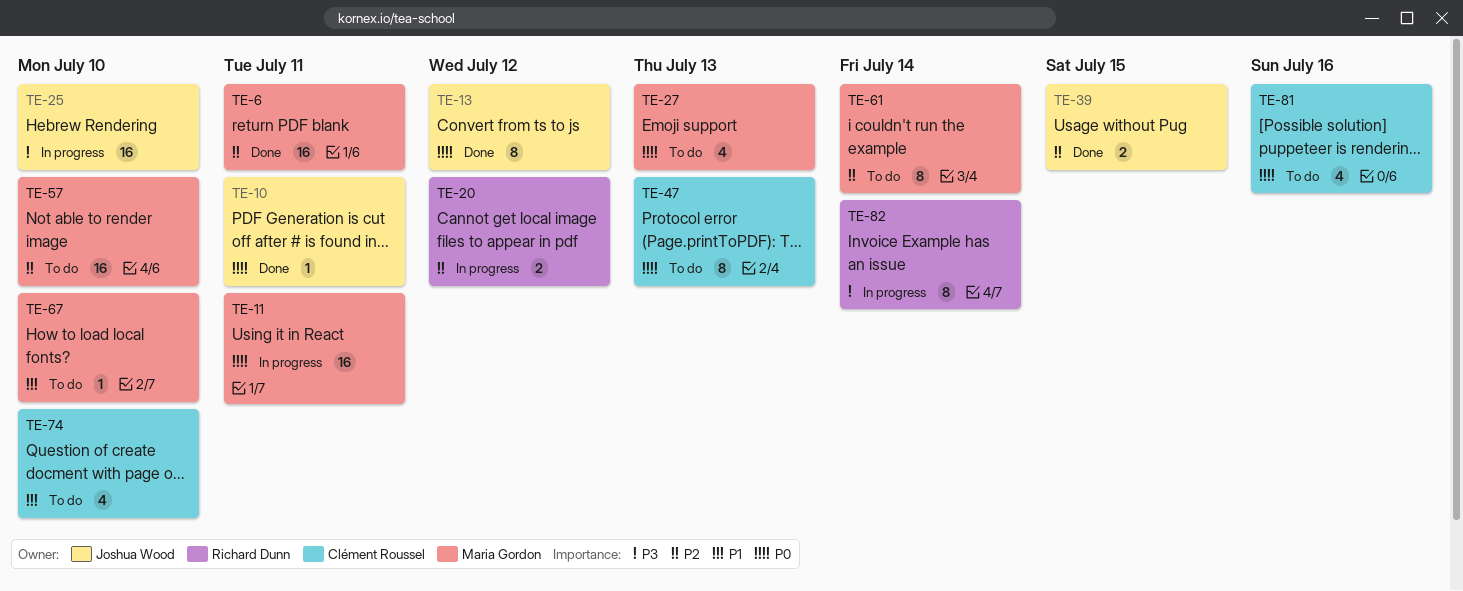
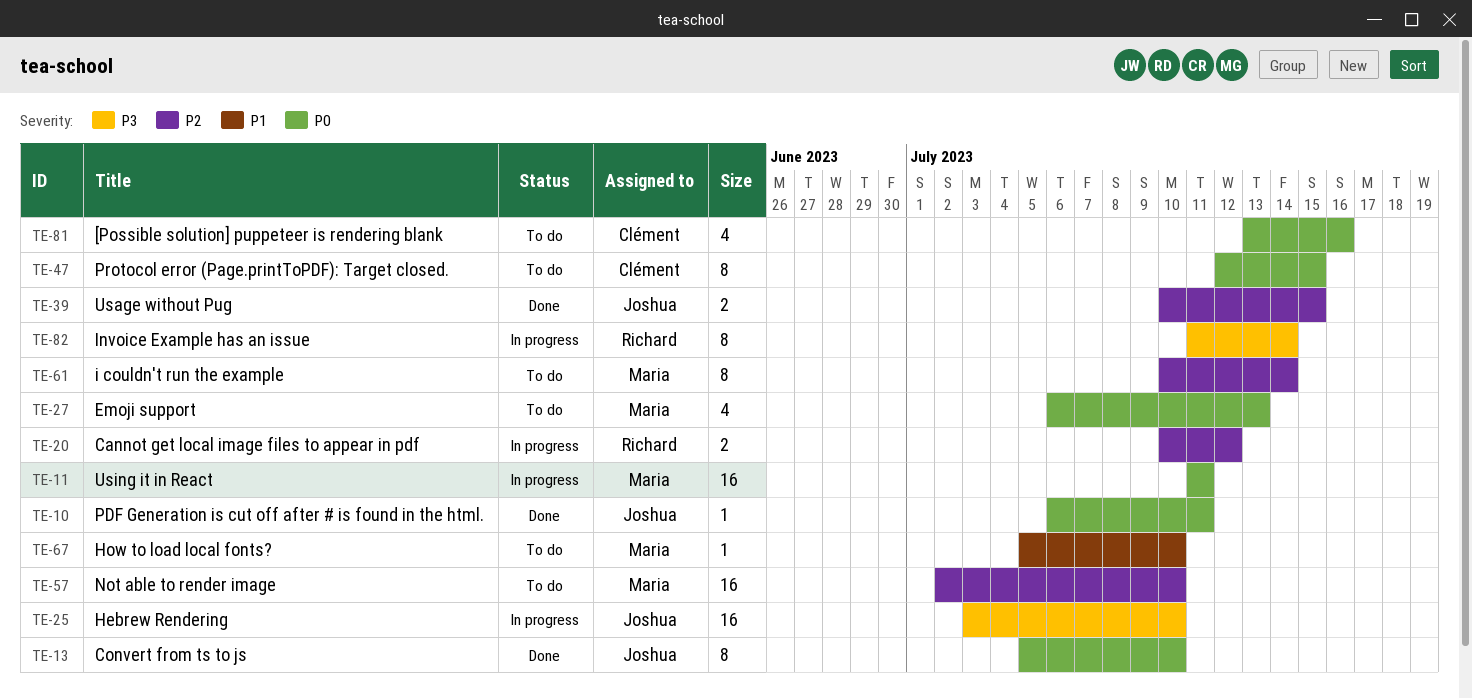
TE-6: present -> none
TE-13, due: Jul 12 -> Jul 10
TE-47, due: Jul 13 -> Jul 15
TE-74: present -> none

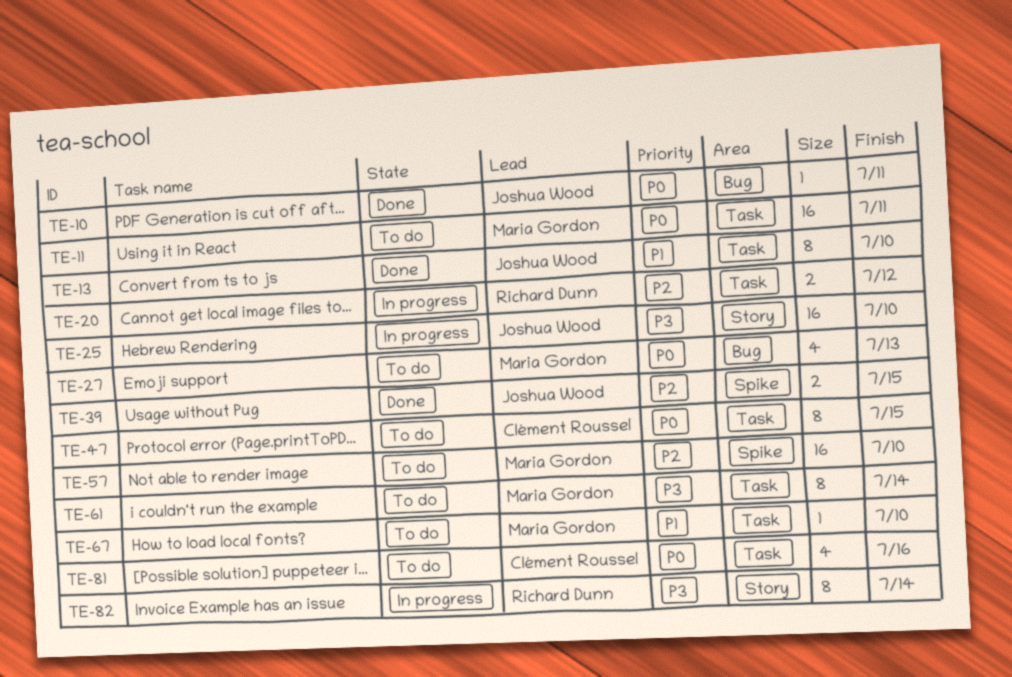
TE-11, status: In progress -> To do
TE-13, priority: P0 -> P1
TE-61, priority: P2 -> P3

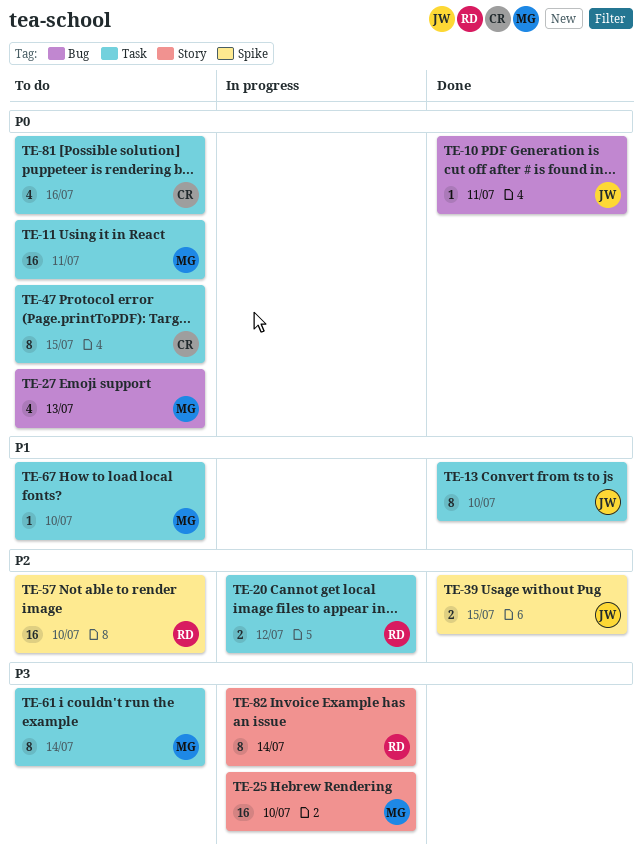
TE-25, owner: Joshua Wood -> Maria Gordon
TE-57, owner: Maria Gordon -> Richard Dunn

